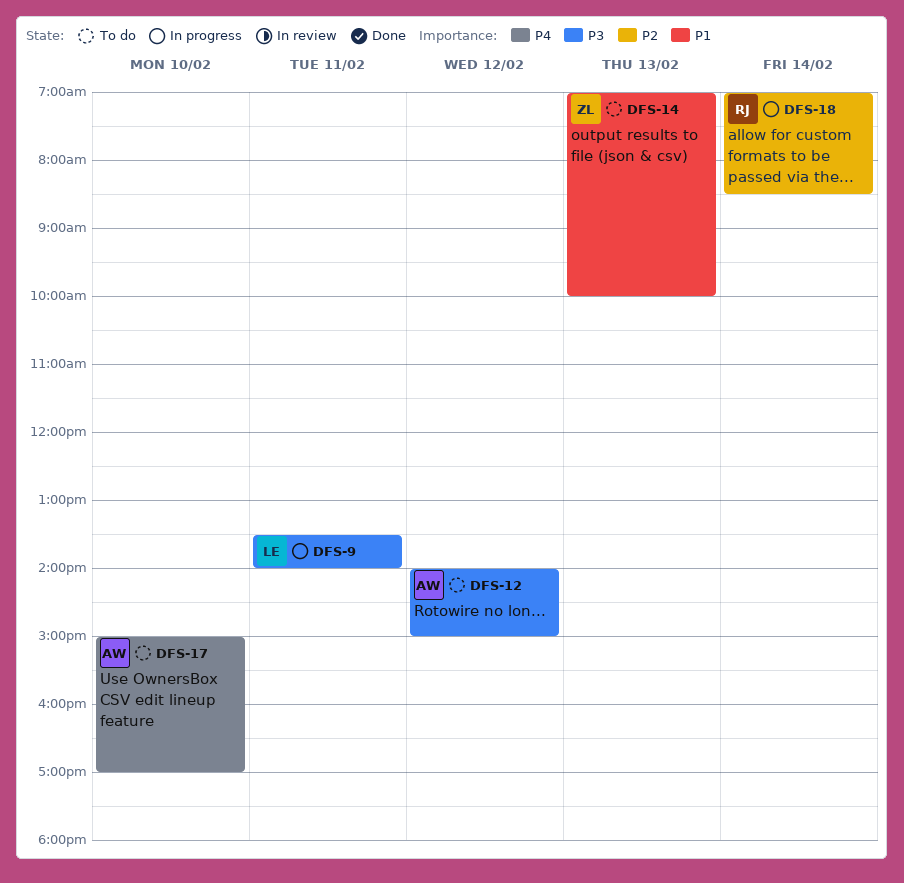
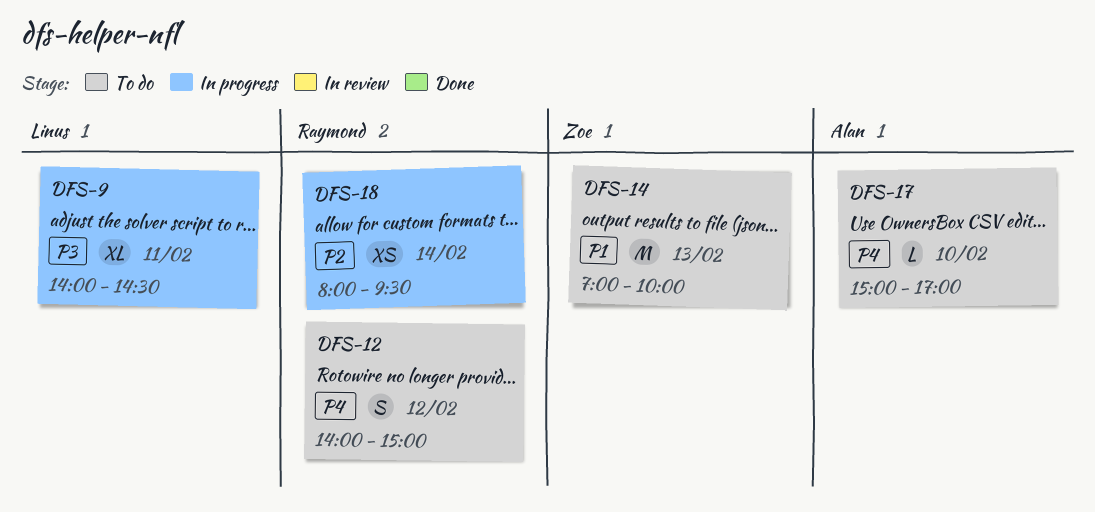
DFS-9, begins: 13:30 -> 14:00
DFS-9, ends: 14:00 -> 14:30
DFS-12, owner: Alan -> Raymond
DFS-12, priority: P3 -> P4
DFS-18, begins: 07:00 -> 08:00
DFS-18, ends: 08:30 -> 09:30

